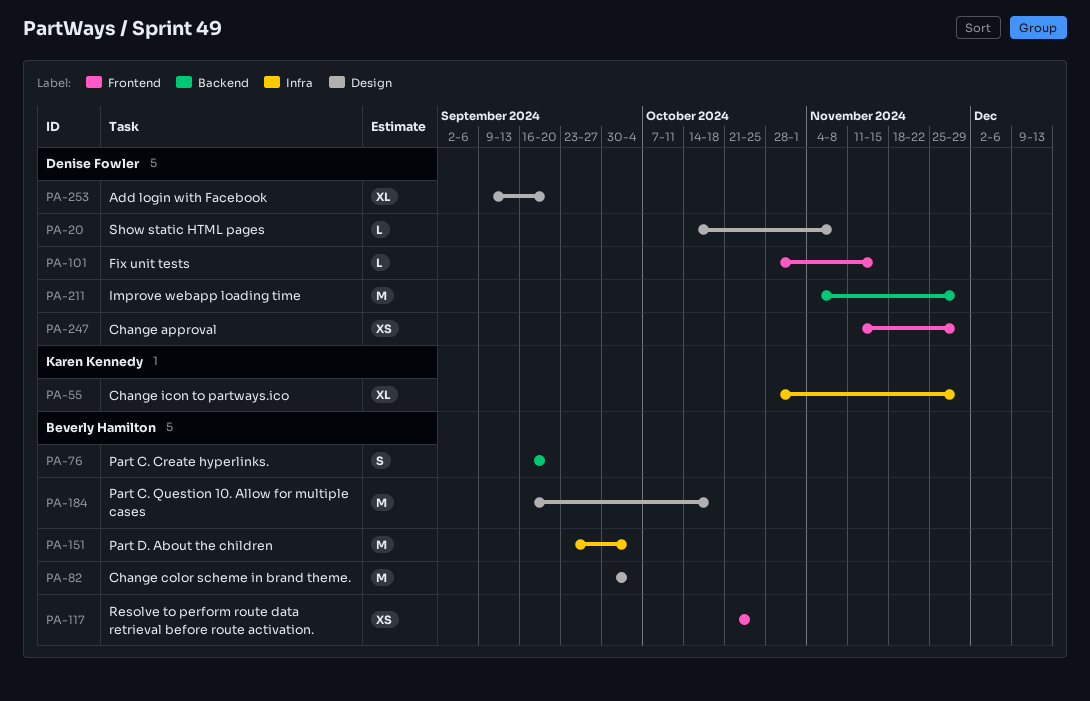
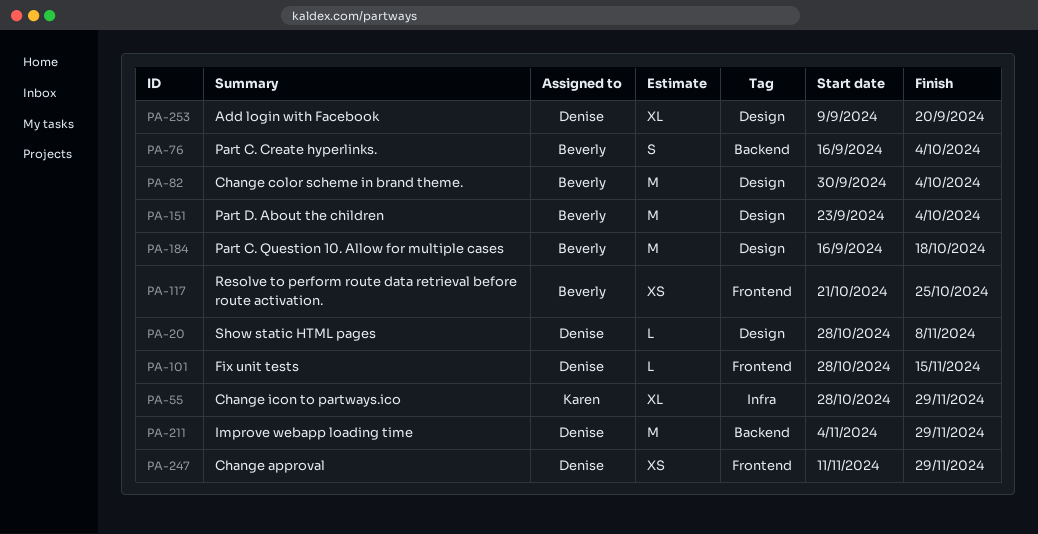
PA-20, start: Oct 14 -> Oct 28
PA-76, due: Sep 20 -> Oct 4
PA-151, label: Infra -> Design

